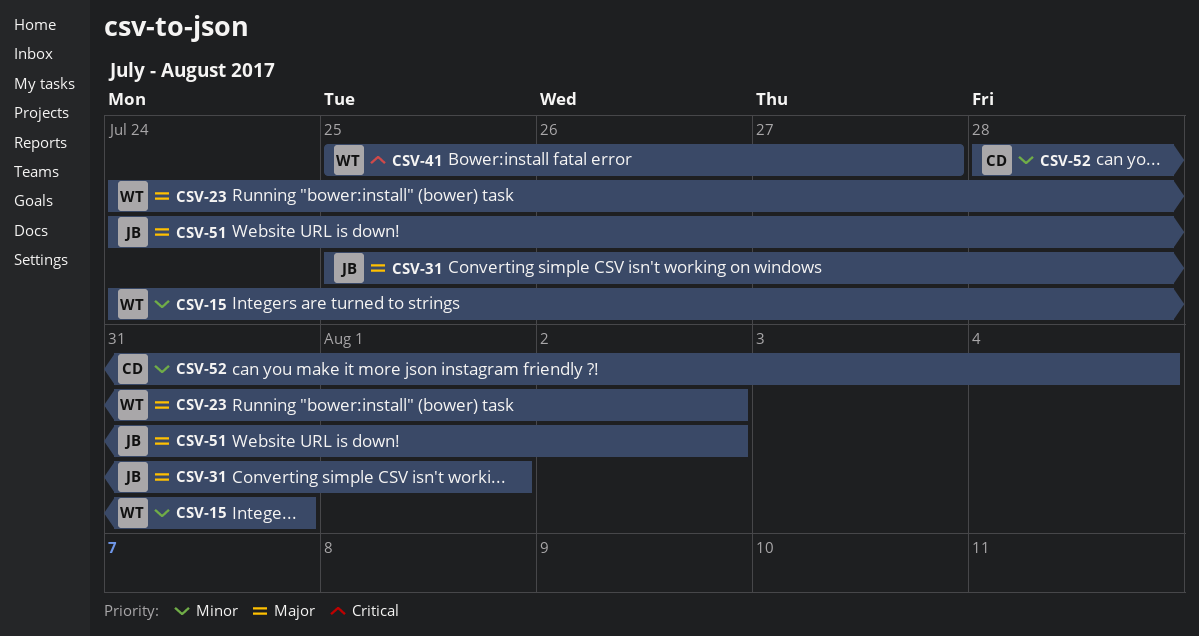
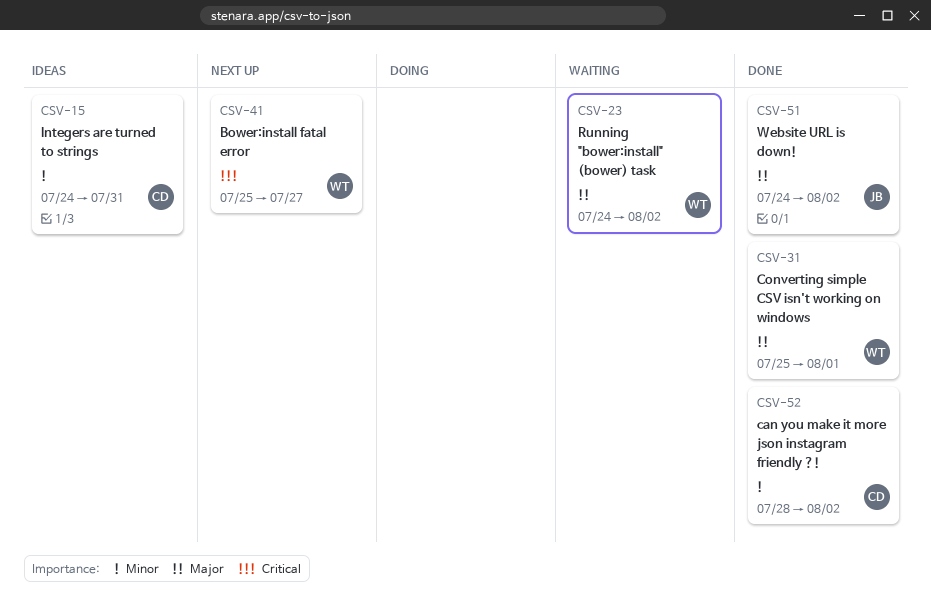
CSV-15, owner: WT -> CD
CSV-31, owner: JB -> WT
CSV-52, due: Aug 4 -> Aug 2

